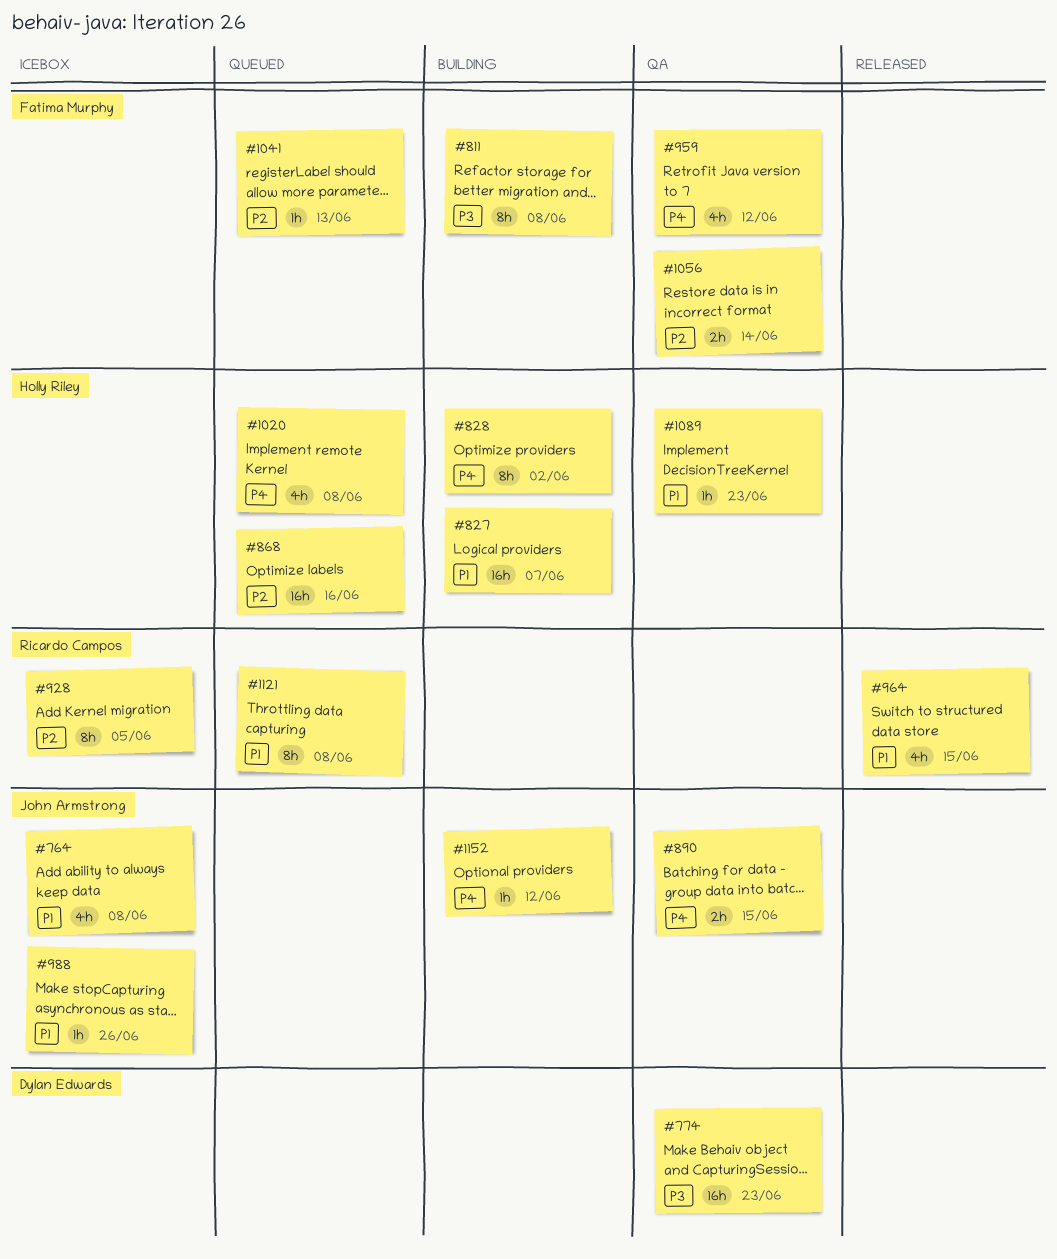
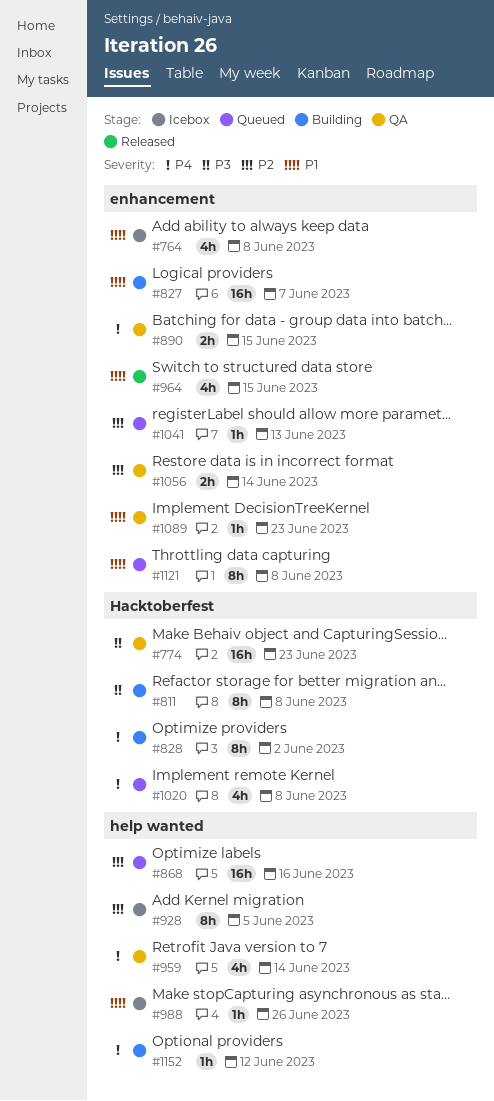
#959, due: Jun 12 -> Jun 14

